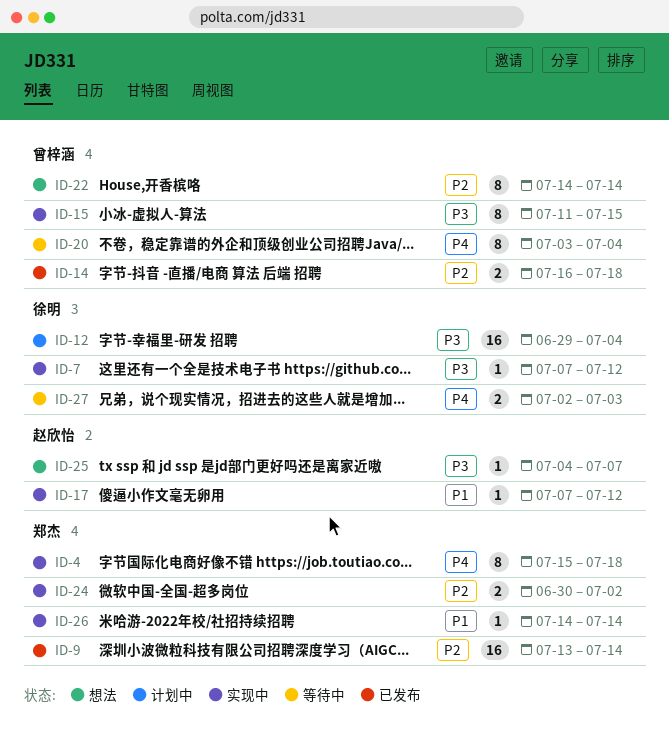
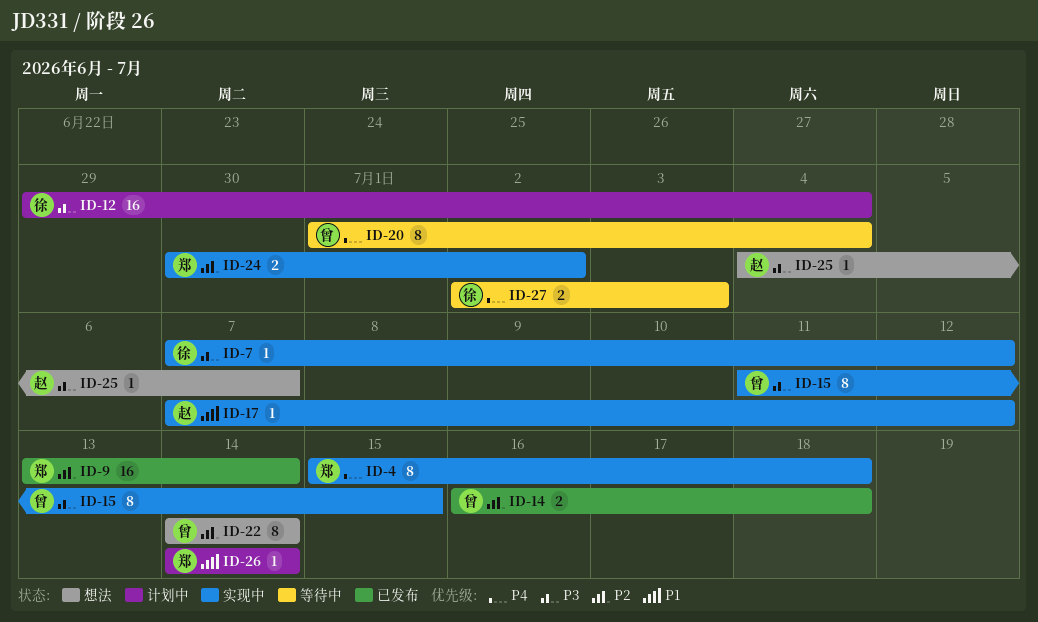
ID-20, start: Jul 3 -> Jul 1
ID-26, status: 实现中 -> 计划中

